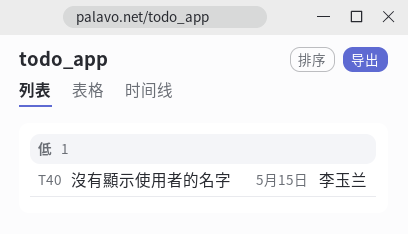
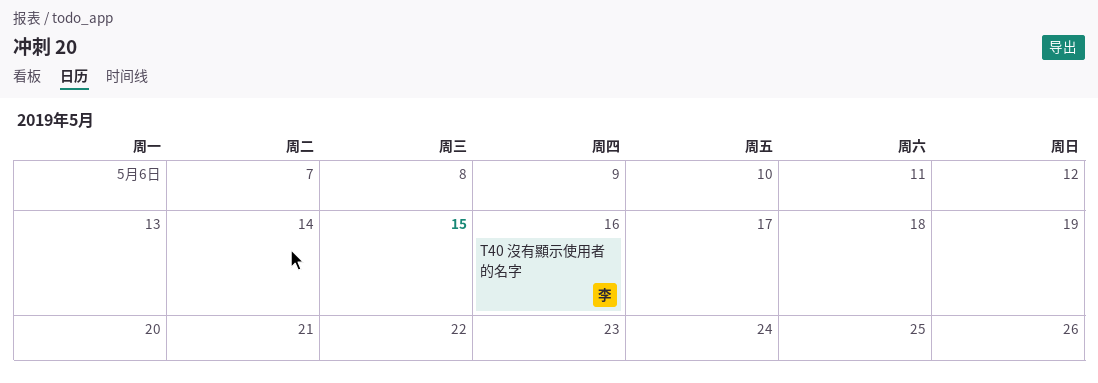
T40, due: May 15 -> May 16

